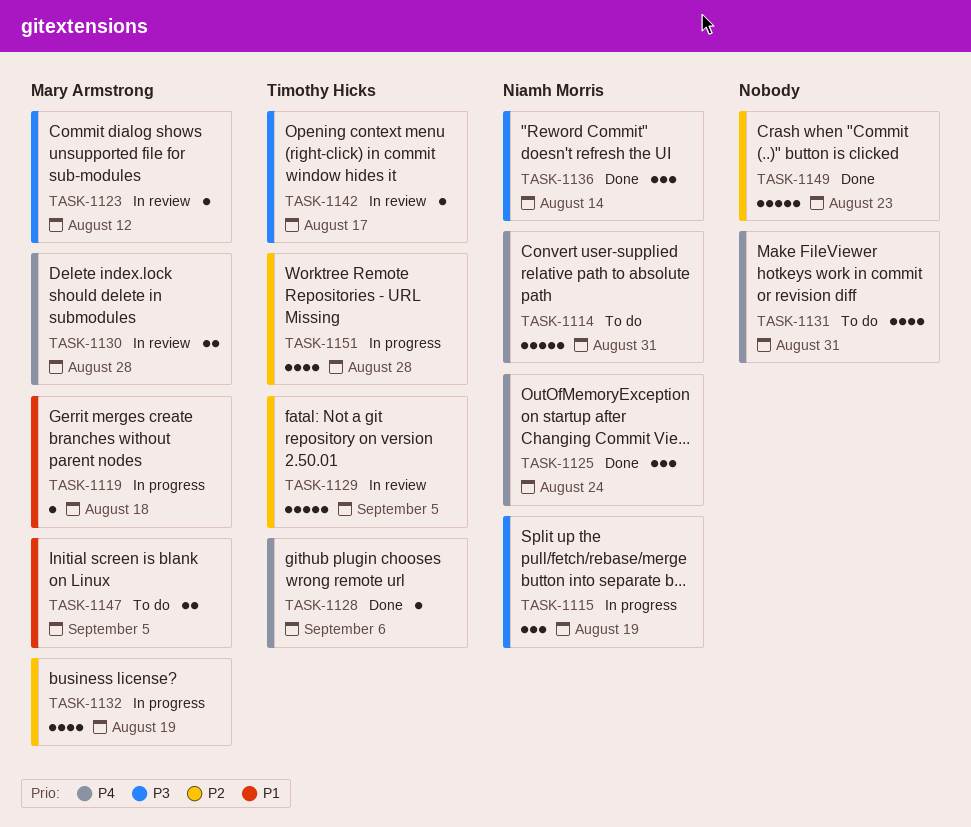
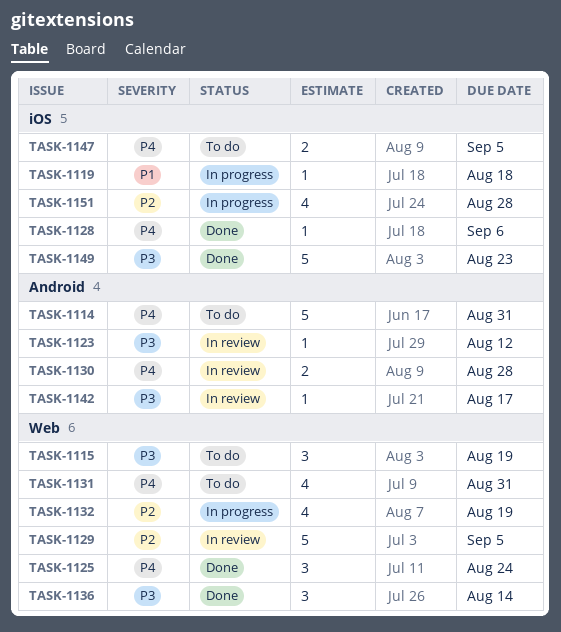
TASK-1115, status: In progress -> To do
TASK-1147, priority: P1 -> P4
TASK-1149, priority: P2 -> P3

